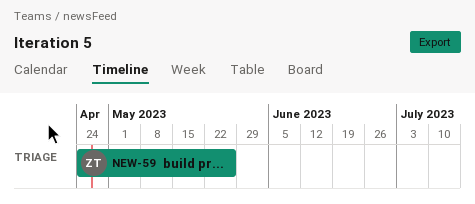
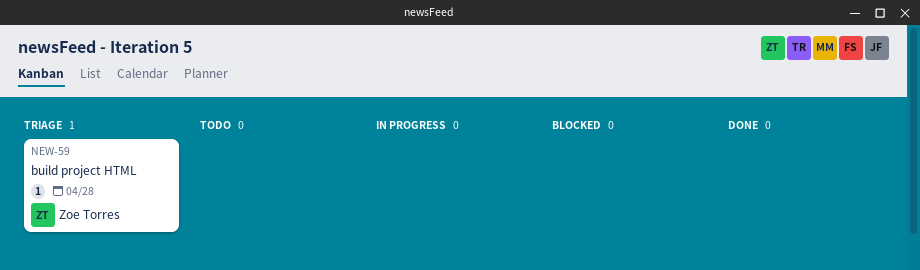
NEW-59, due: May 26 -> Apr 28

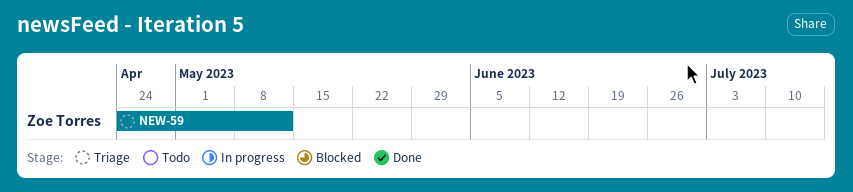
NEW-59, due: Apr 28 -> May 12

